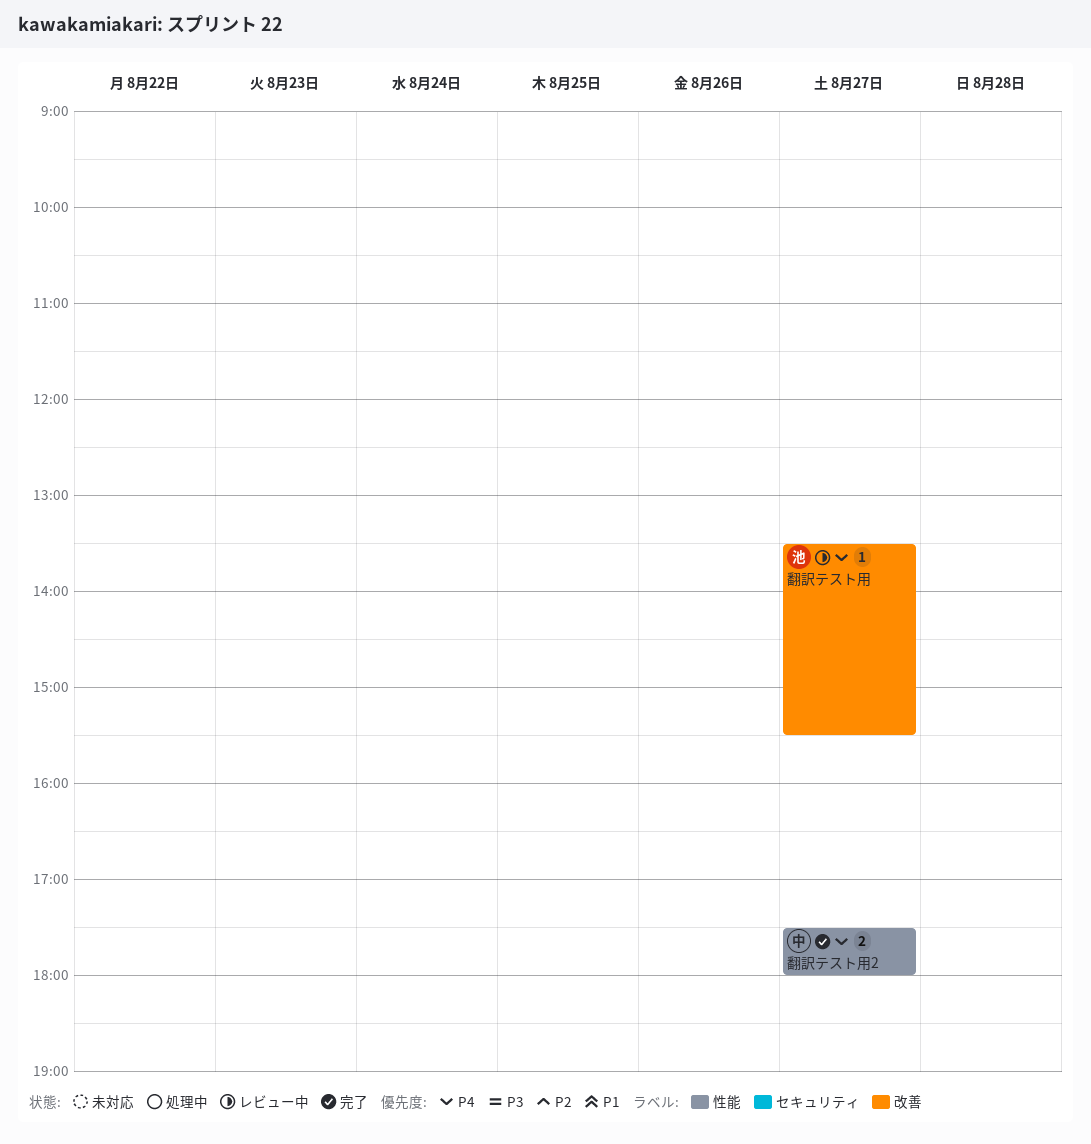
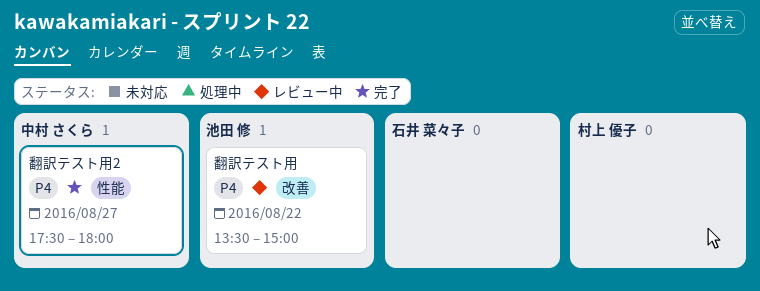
翻訳テスト用, day: Aug 27 -> Aug 22
翻訳テスト用, ends: 15:30 -> 15:00

